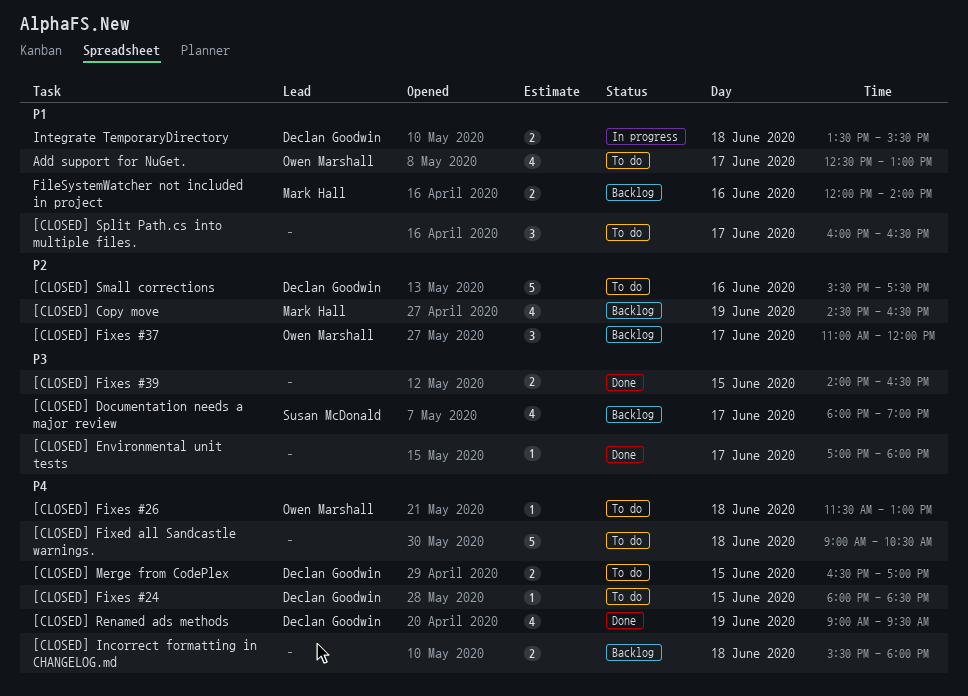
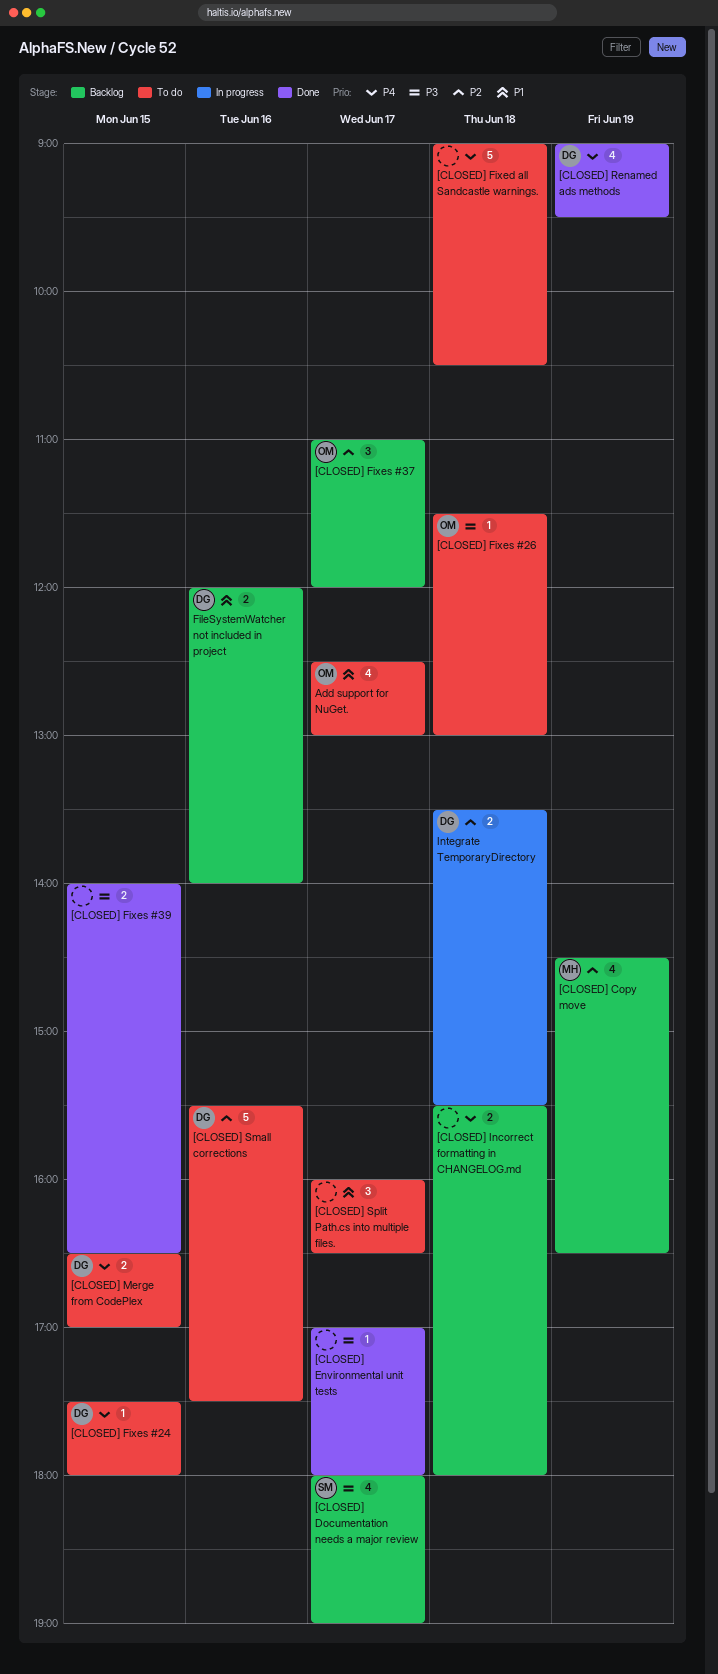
[CLOSED] Fixes #24, begins: 18:00 -> 17:30
[CLOSED] Fixes #24, ends: 18:30 -> 18:00
[CLOSED] Fixes #26, priority: P4 -> P3
FileSystemWatcher not included in project, owner: Mark Hall -> Declan Goodwin
Integrate TemporaryDirectory, priority: P1 -> P2

